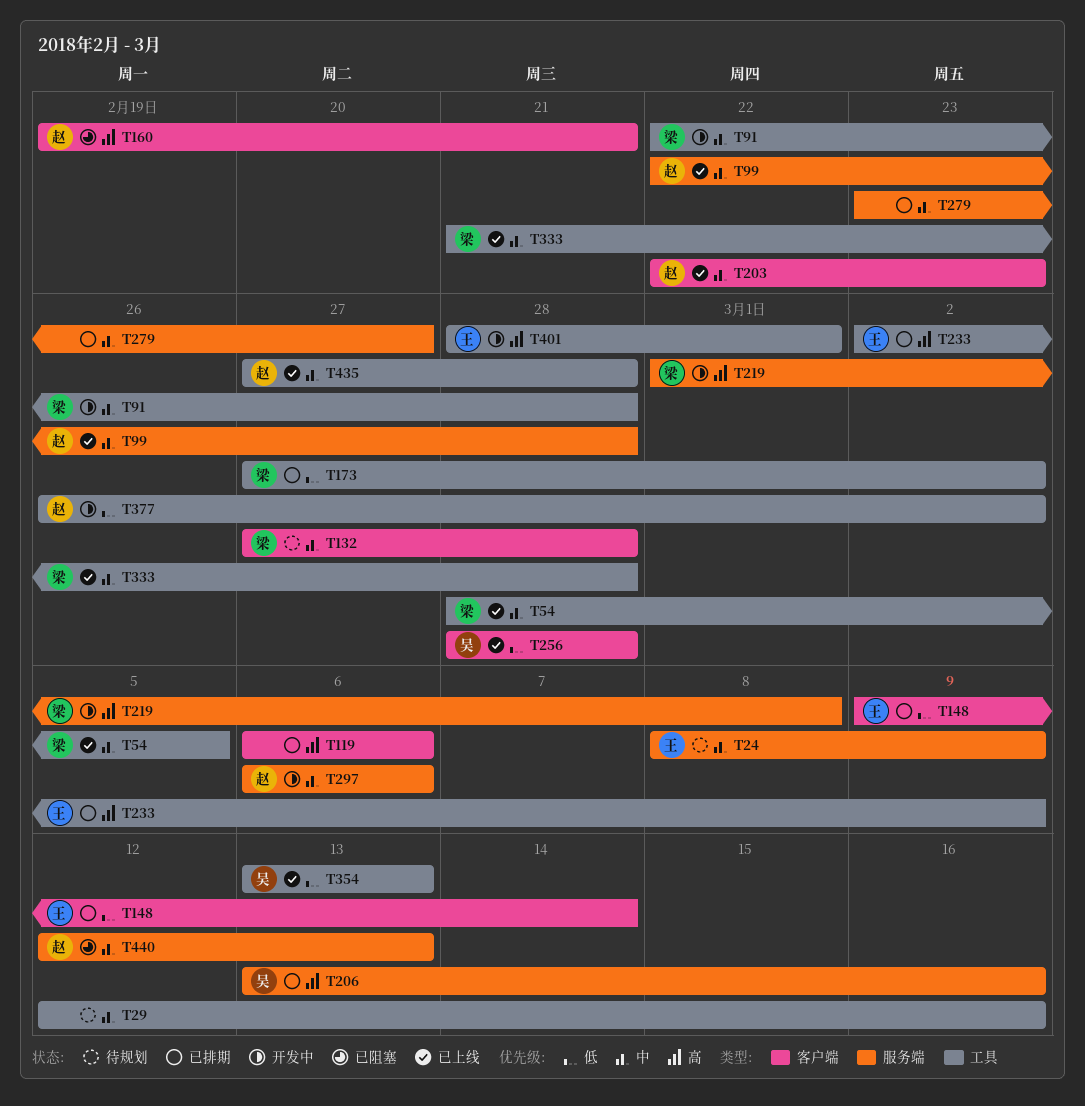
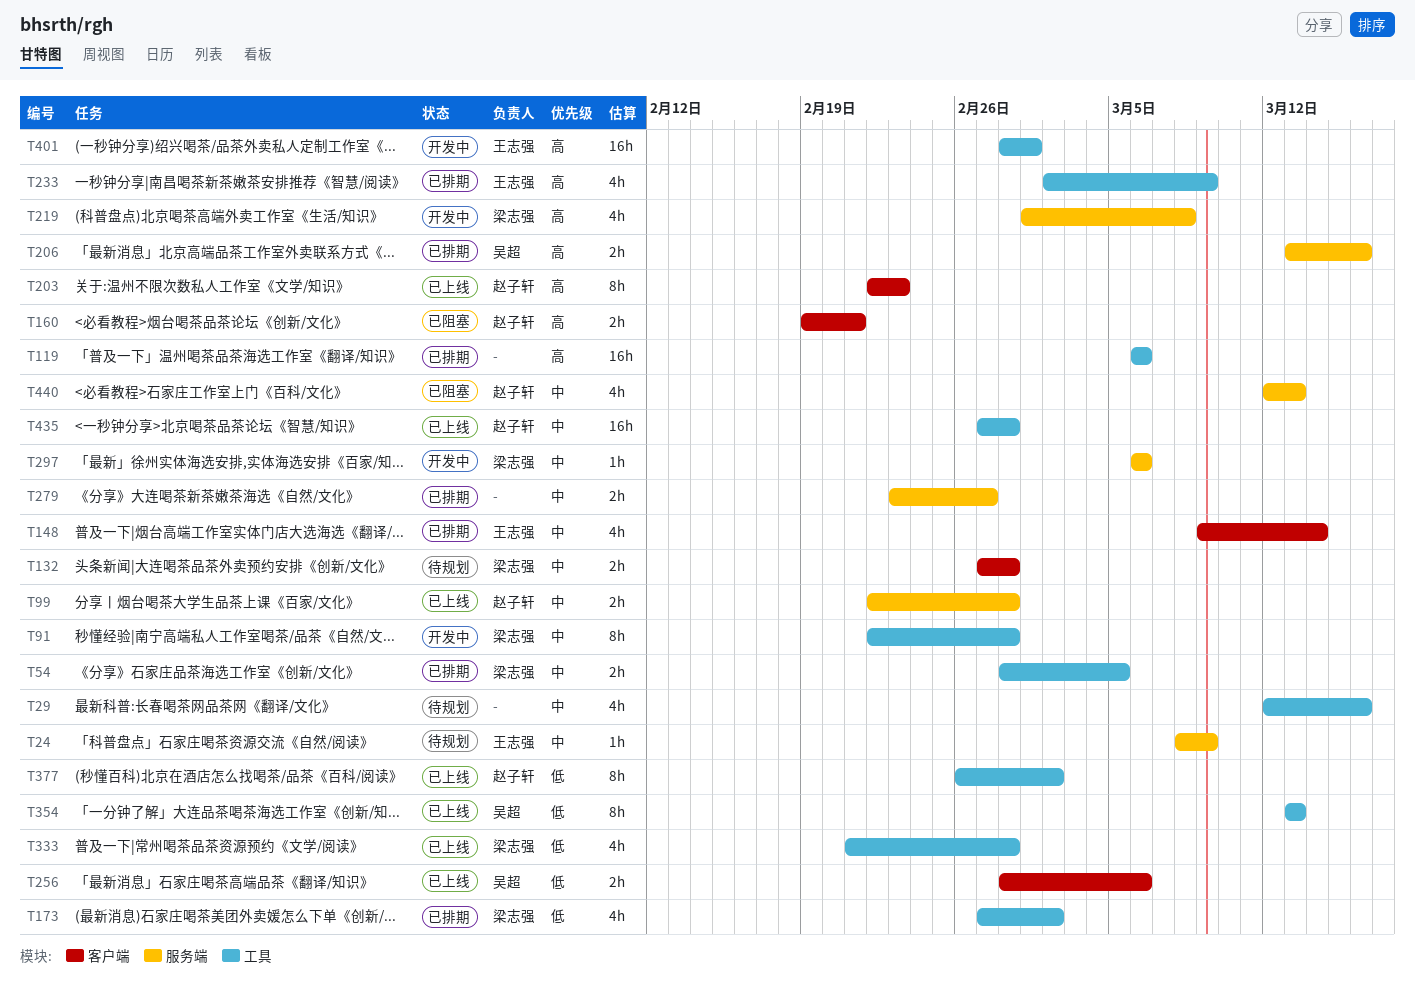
T54, status: 已上线 -> 已排期
T119, label: 客户端 -> 工具
T148, priority: 低 -> 中
T203, priority: 中 -> 高
T256, due: Feb 28 -> Mar 6
T297, owner: 赵子轩 -> 梁志强
T333, priority: 中 -> 低
T377, status: 开发中 -> 已上线

